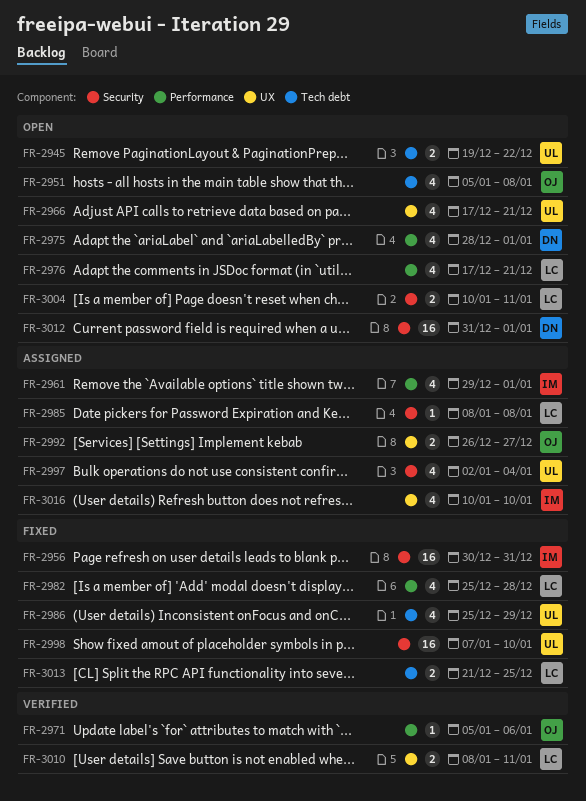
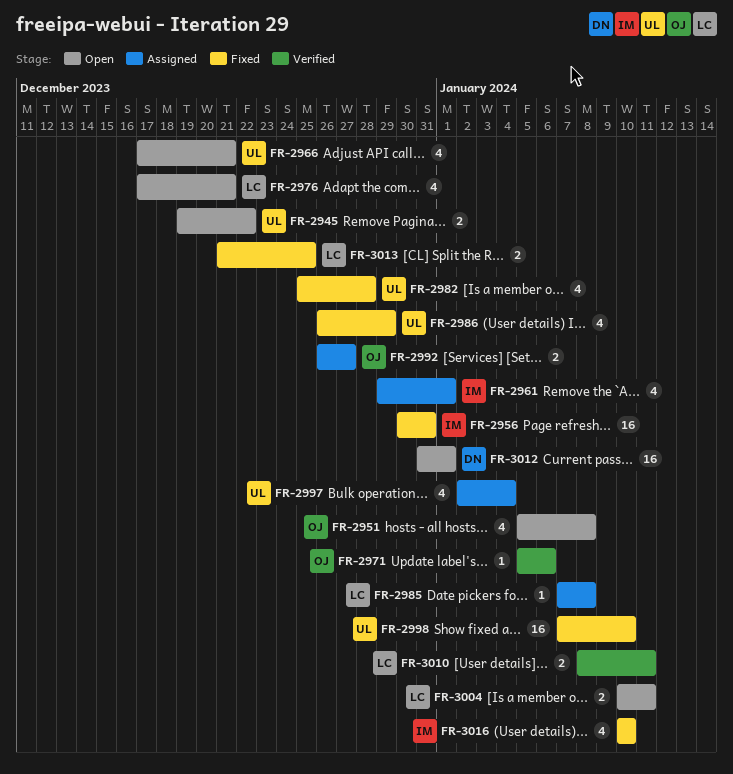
FR-2975: present -> none
FR-2982, owner: LC -> UL
FR-2985, start: Jan 8 -> Jan 7
FR-2986, start: Dec 25 -> Dec 26
FR-3016, status: Assigned -> Fixed

